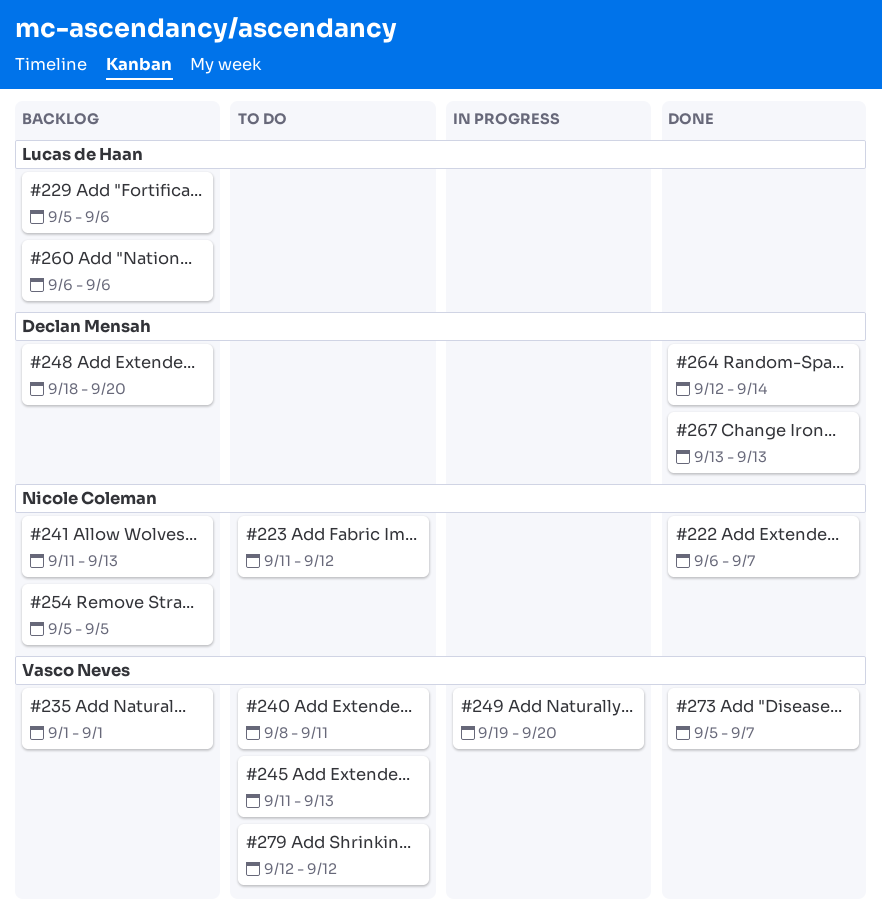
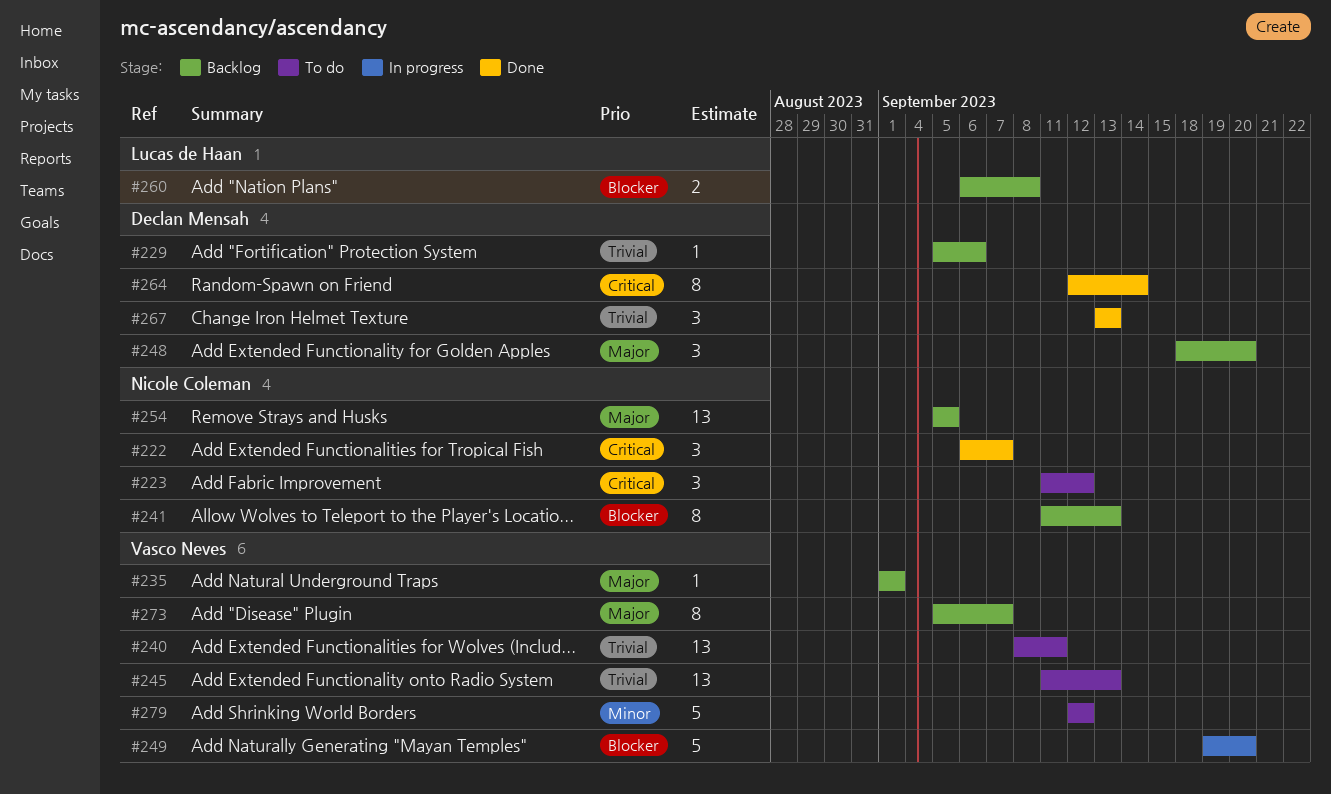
#229, owner: Lucas de Haan -> Declan Mensah
#260, due: Sep 6 -> Sep 8
#273, status: Done -> Backlog

